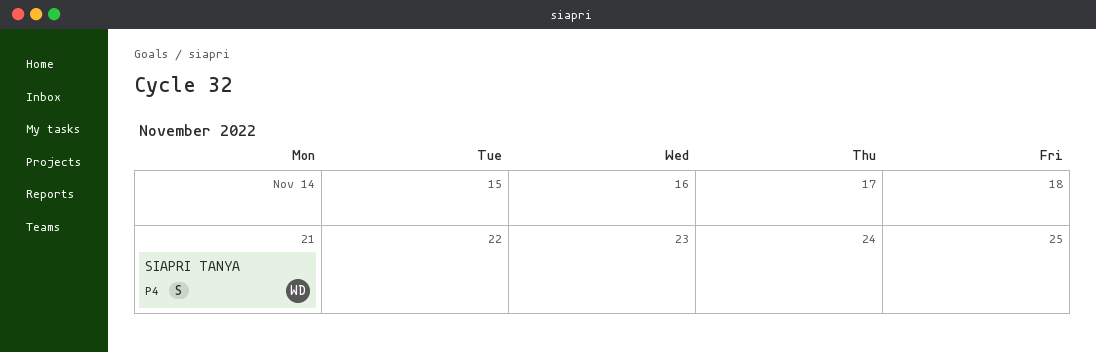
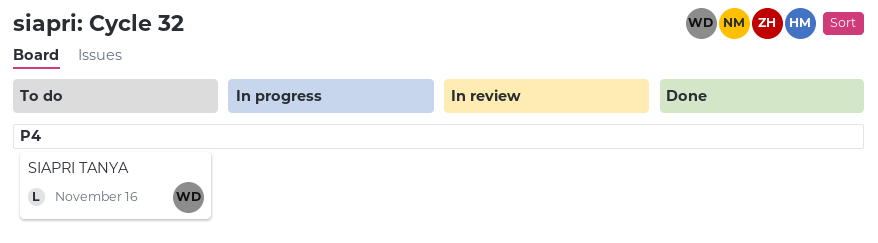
SIAPRI TANYA, estimate: S -> L
SIAPRI TANYA, due: Nov 21 -> Nov 16

